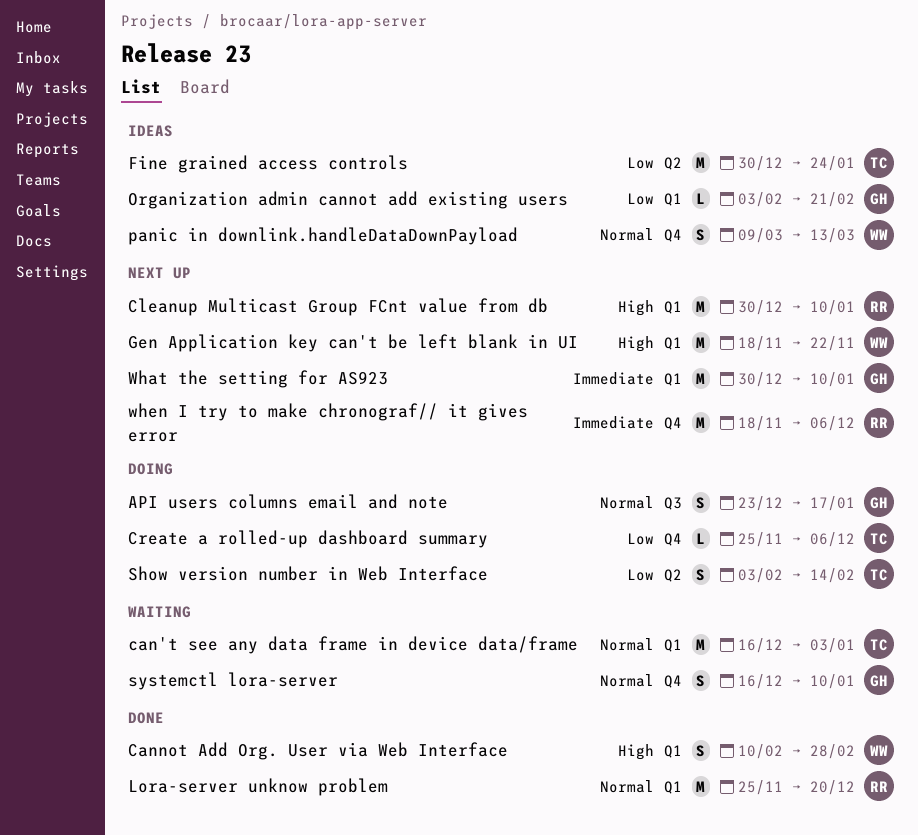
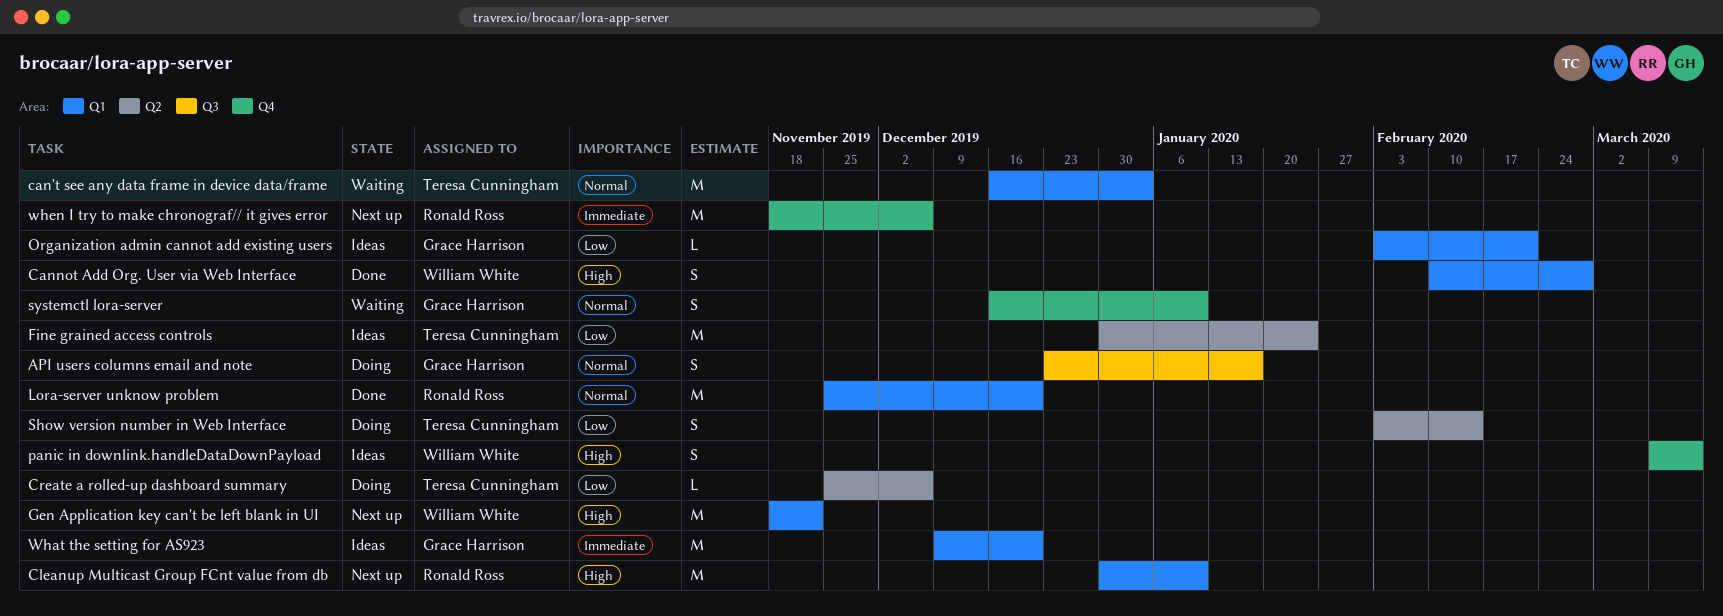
Create a rolled-up dashboard summary, label: Q4 -> Q2
panic in downlink.handleDataDownPayload, priority: Normal -> High
What the setting for AS923, status: Next up -> Ideas
What the setting for AS923, start: Dec 30 -> Dec 9
What the setting for AS923, due: Jan 10 -> Dec 20

